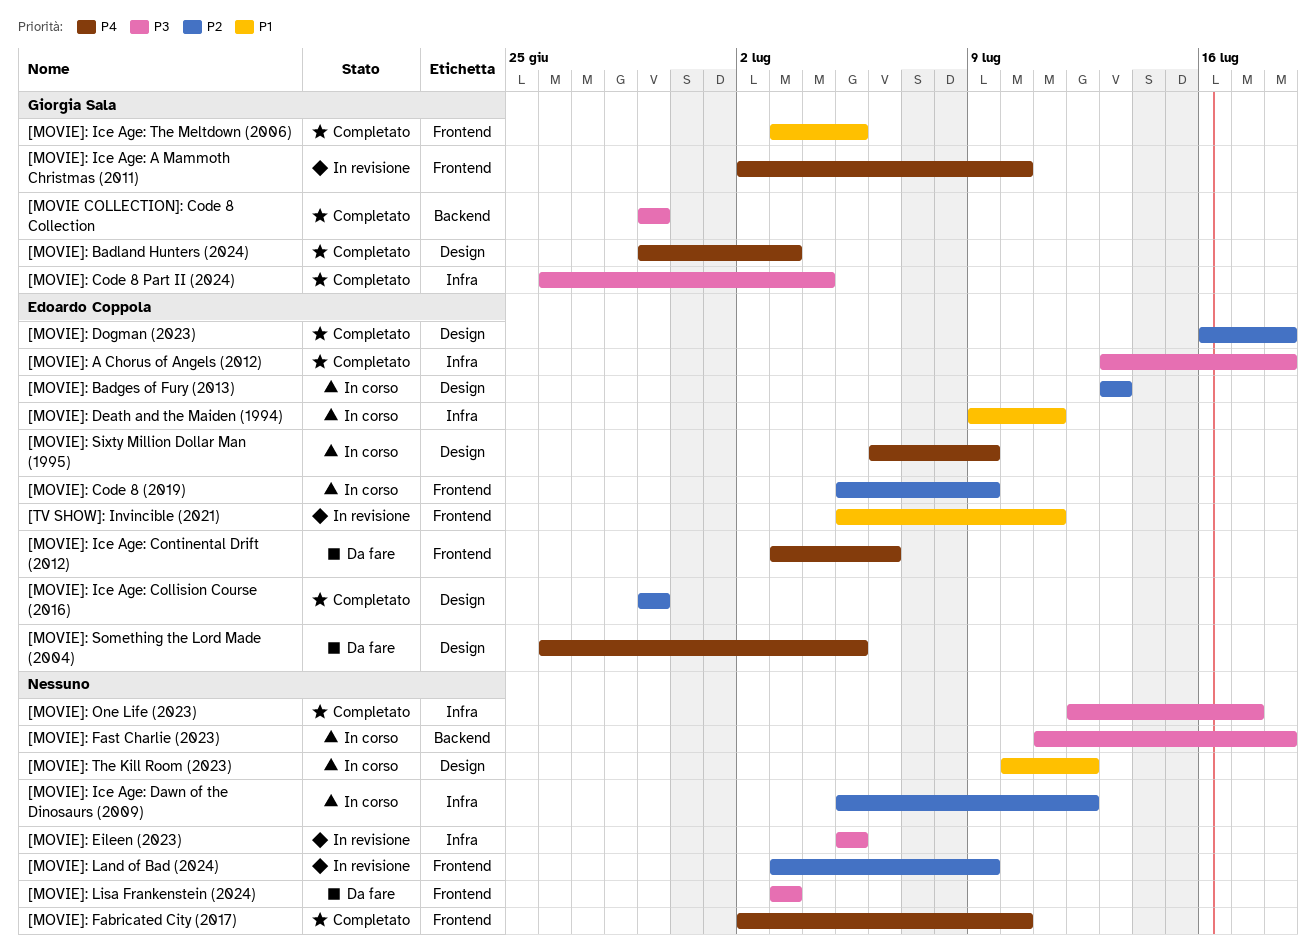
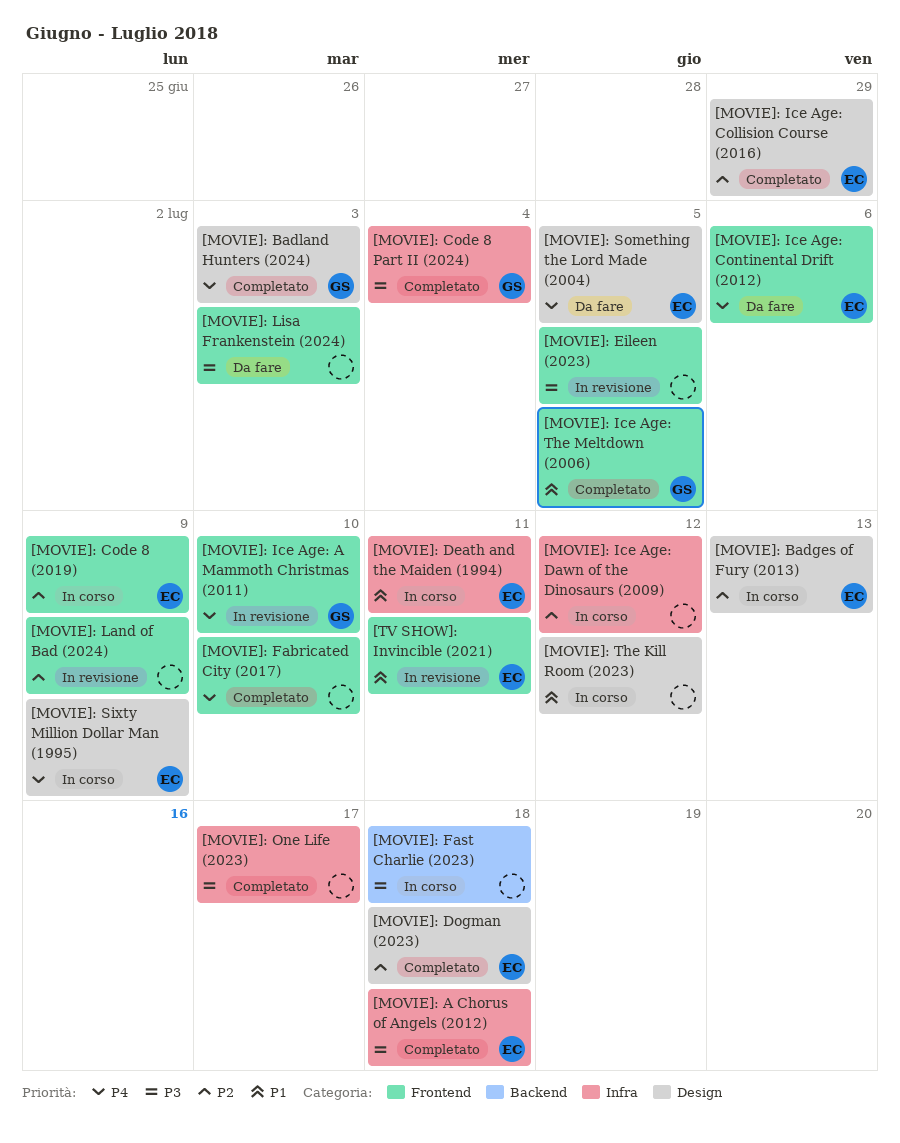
[MOVIE COLLECTION]: Code 8 Collection: present -> none
[MOVIE]: Eileen (2023), label: Infra -> Frontend

